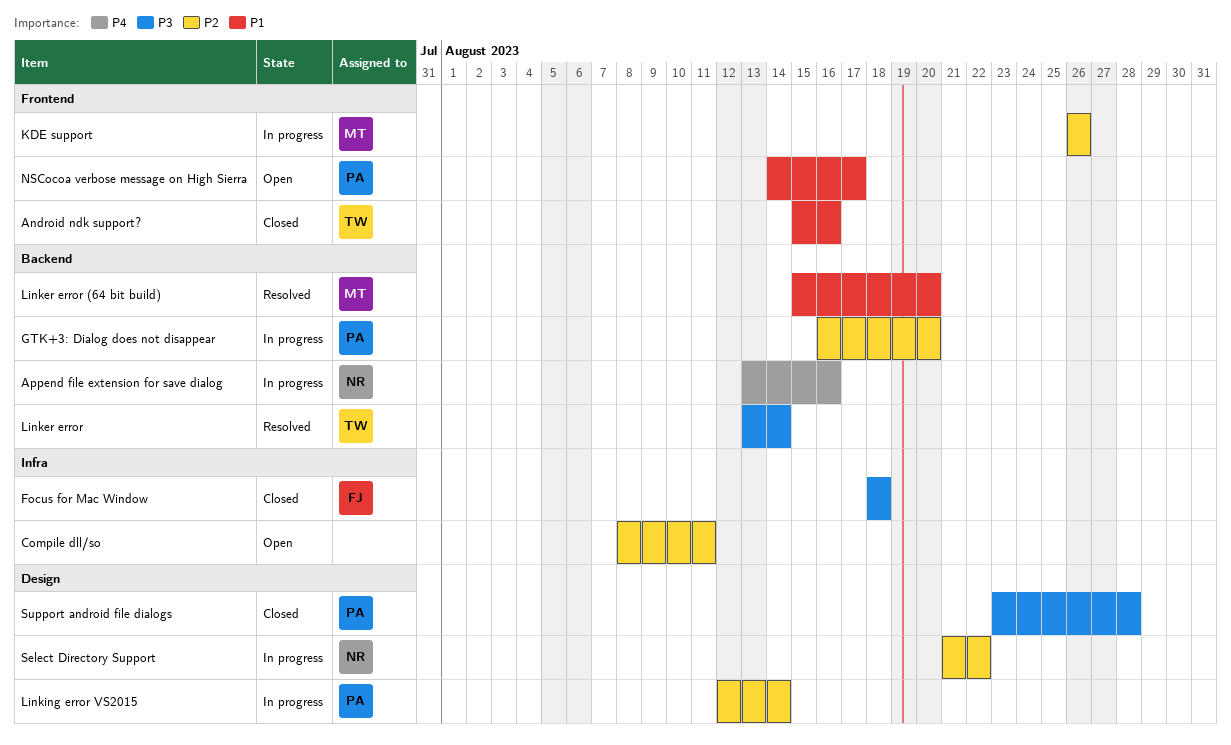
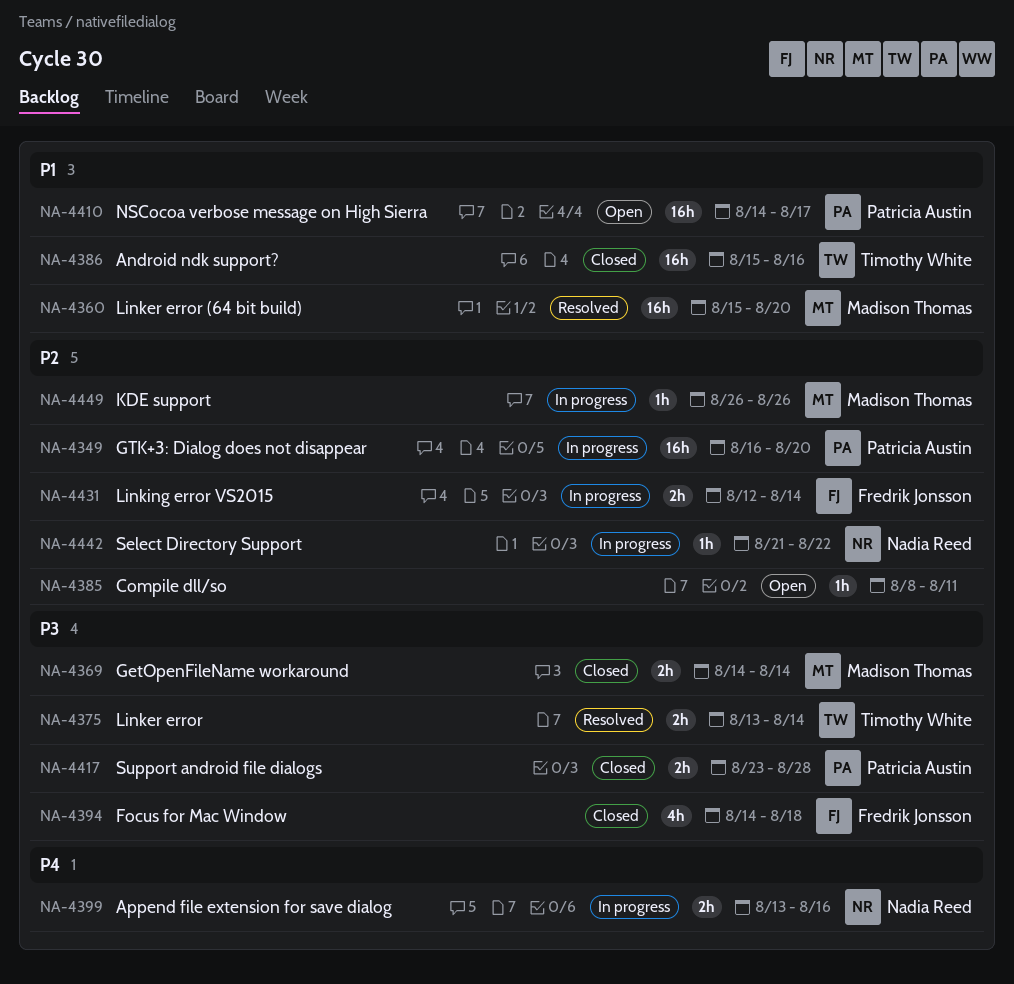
Focus for Mac Window, start: Aug 18 -> Aug 14
GetOpenFileName workaround: none -> present
Linking error VS2015, owner: Patricia Austin -> Fredrik Jonsson

